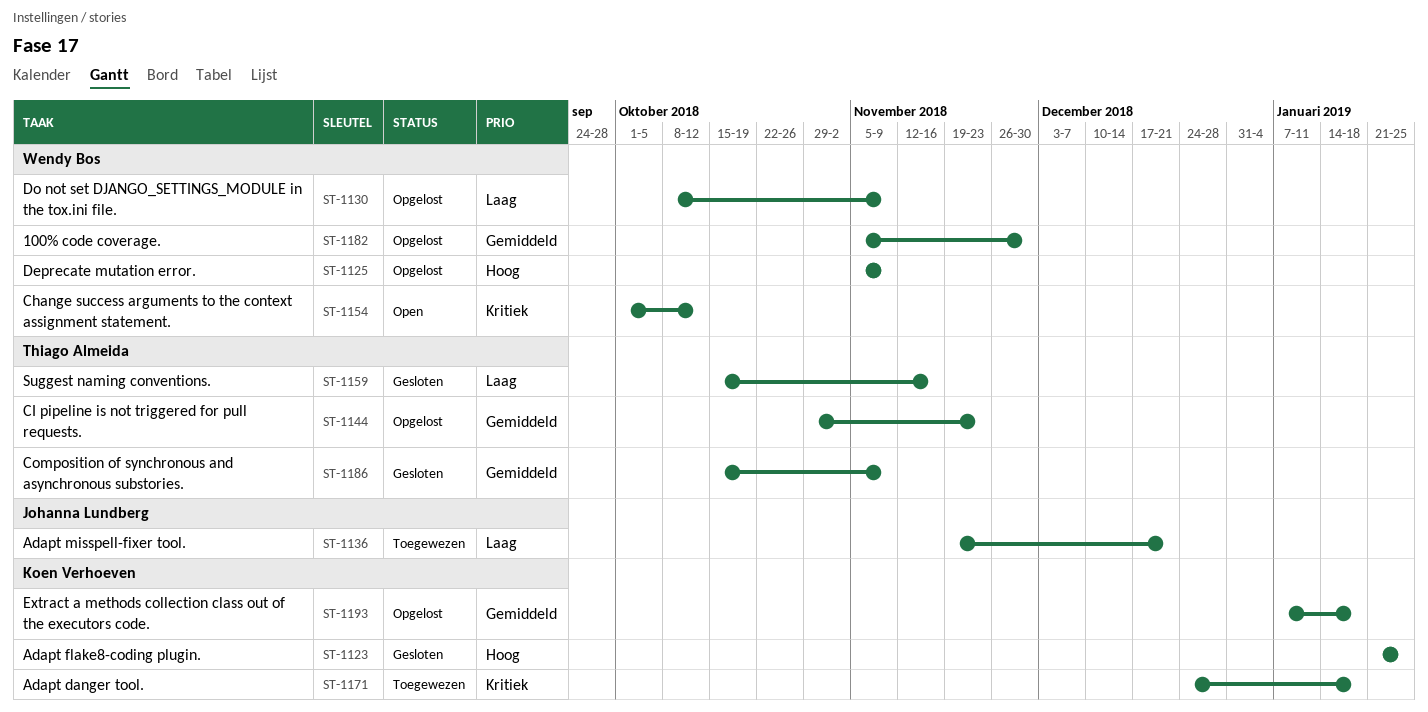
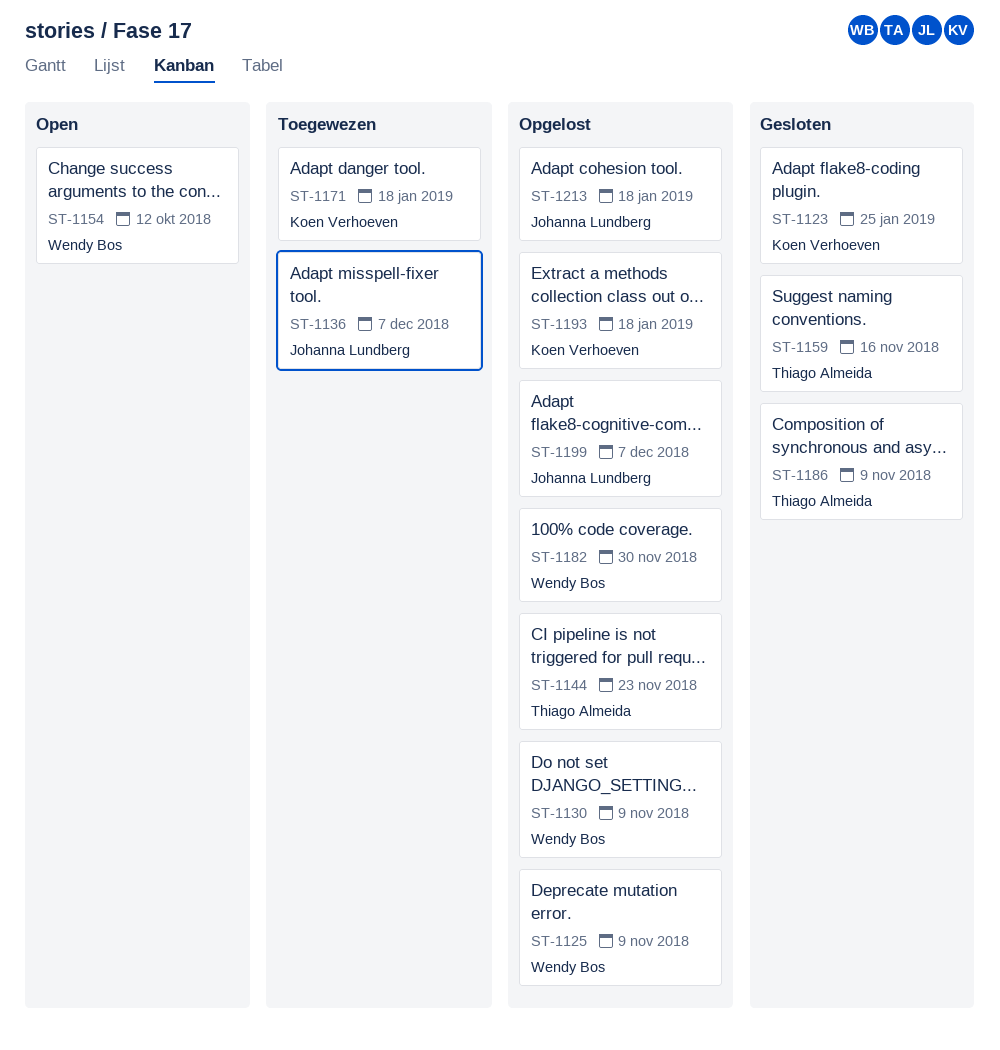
ST-1136, due: Dec 21 -> Dec 7
ST-1199: none -> present
ST-1213: none -> present

